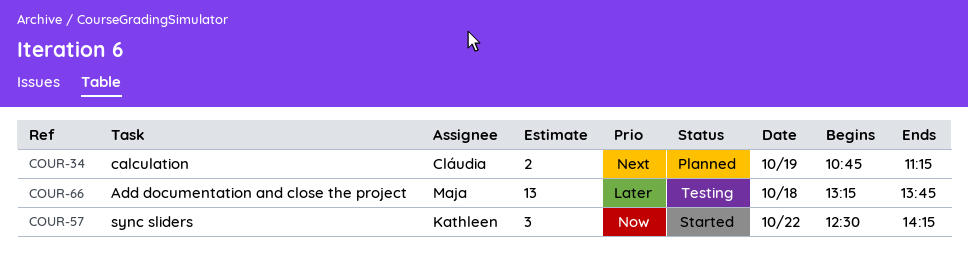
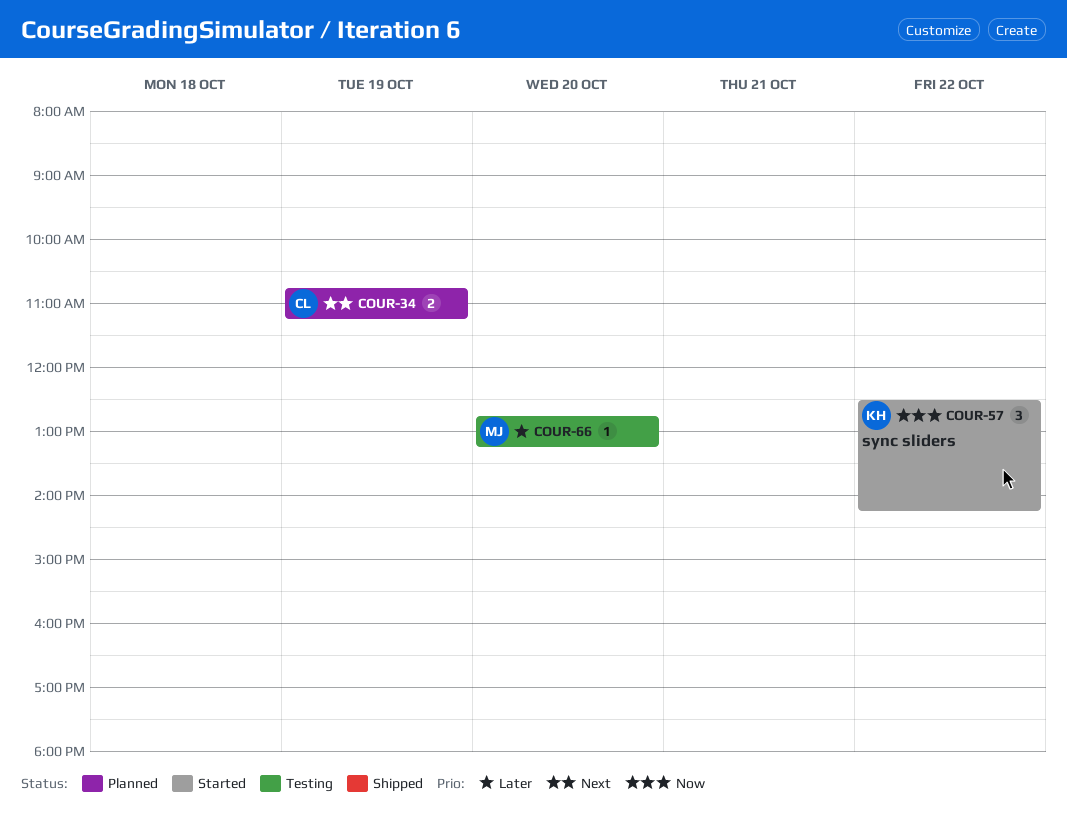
COUR-66, estimate: 13 -> 1
COUR-66, day: Oct 18 -> Oct 20
COUR-66, begins: 13:15 -> 12:45
COUR-66, ends: 13:45 -> 13:15

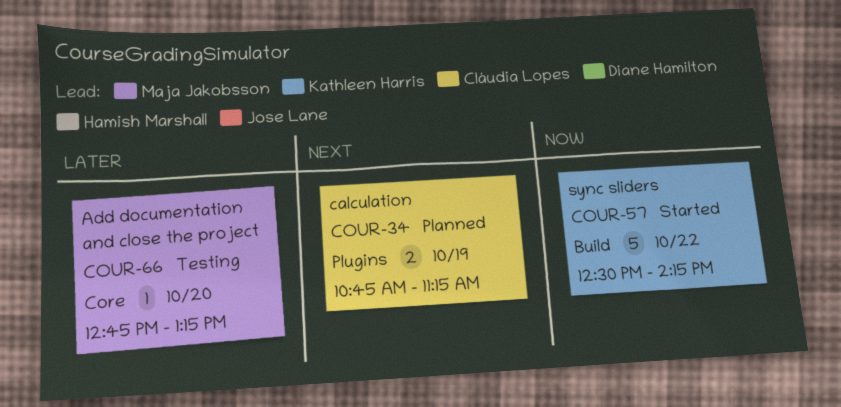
COUR-57, estimate: 3 -> 5

